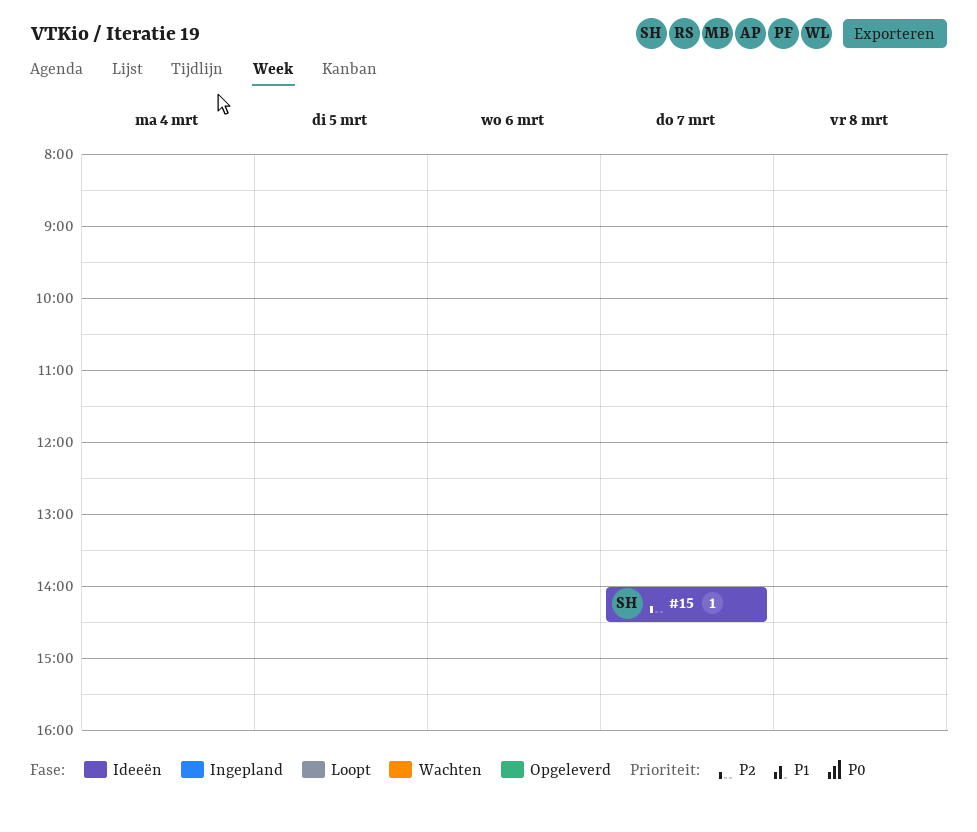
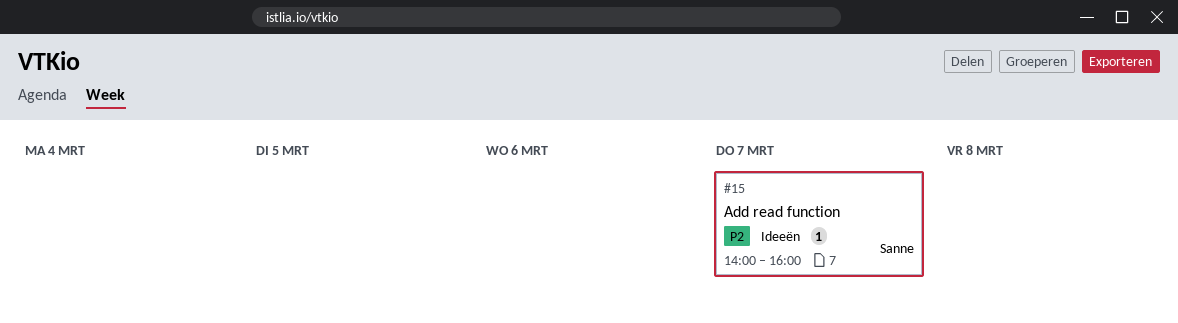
#15, ends: 14:30 -> 16:00

